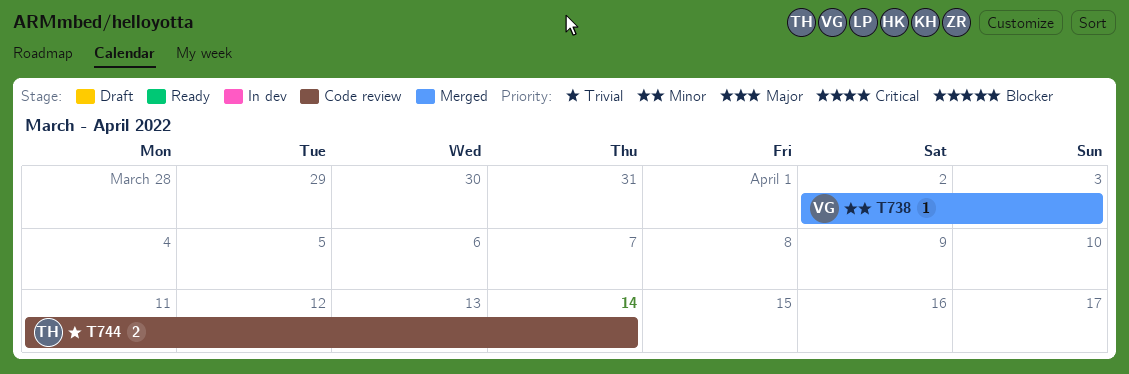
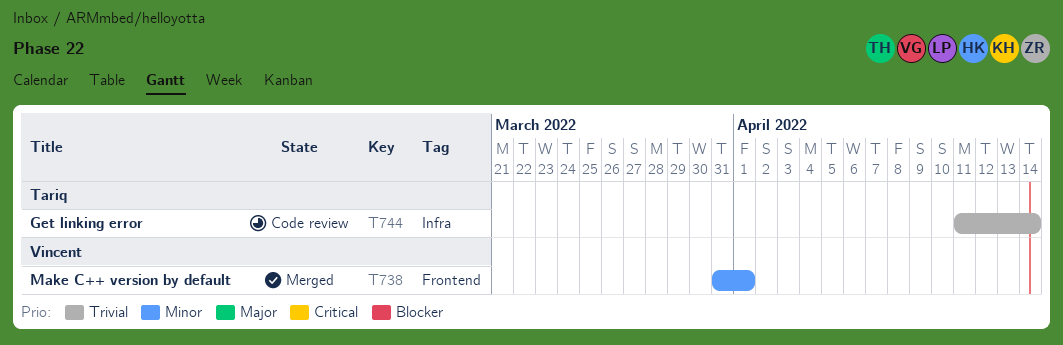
T738, start: Apr 2 -> Mar 31
T738, due: Apr 3 -> Apr 1

